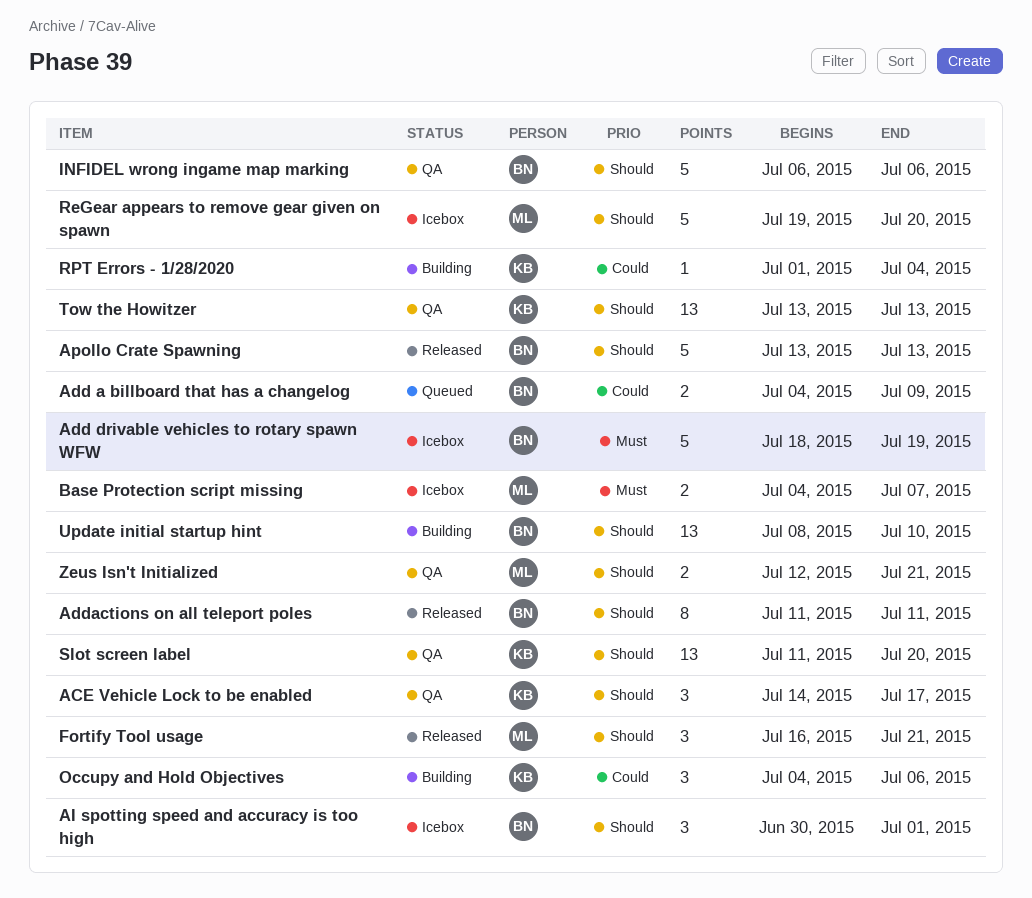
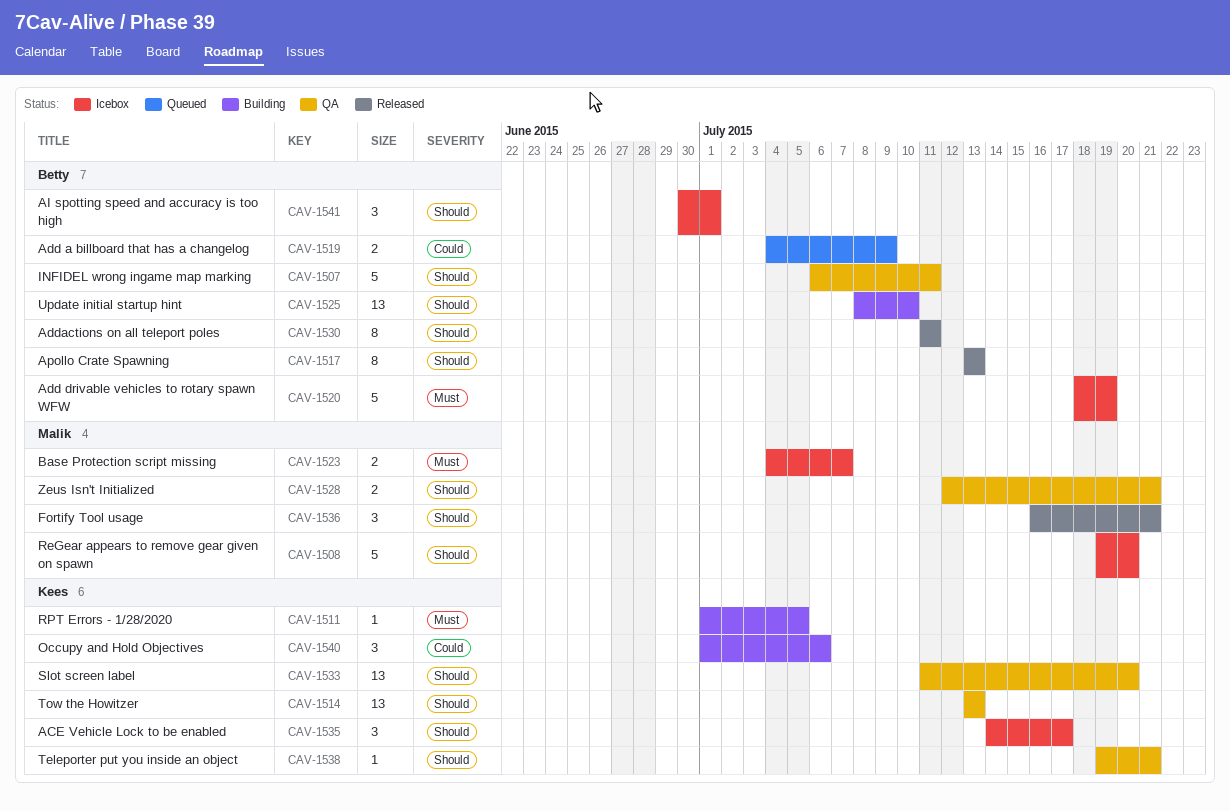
ACE Vehicle Lock to be enabled, status: QA -> Icebox
Apollo Crate Spawning, estimate: 5 -> 8
INFIDEL wrong ingame map marking, due: Jul 6 -> Jul 11
Occupy and Hold Objectives, start: Jul 4 -> Jul 1
RPT Errors - 1/28/2020, priority: Could -> Must
RPT Errors - 1/28/2020, due: Jul 4 -> Jul 5
Teleporter put you inside an object: none -> present

